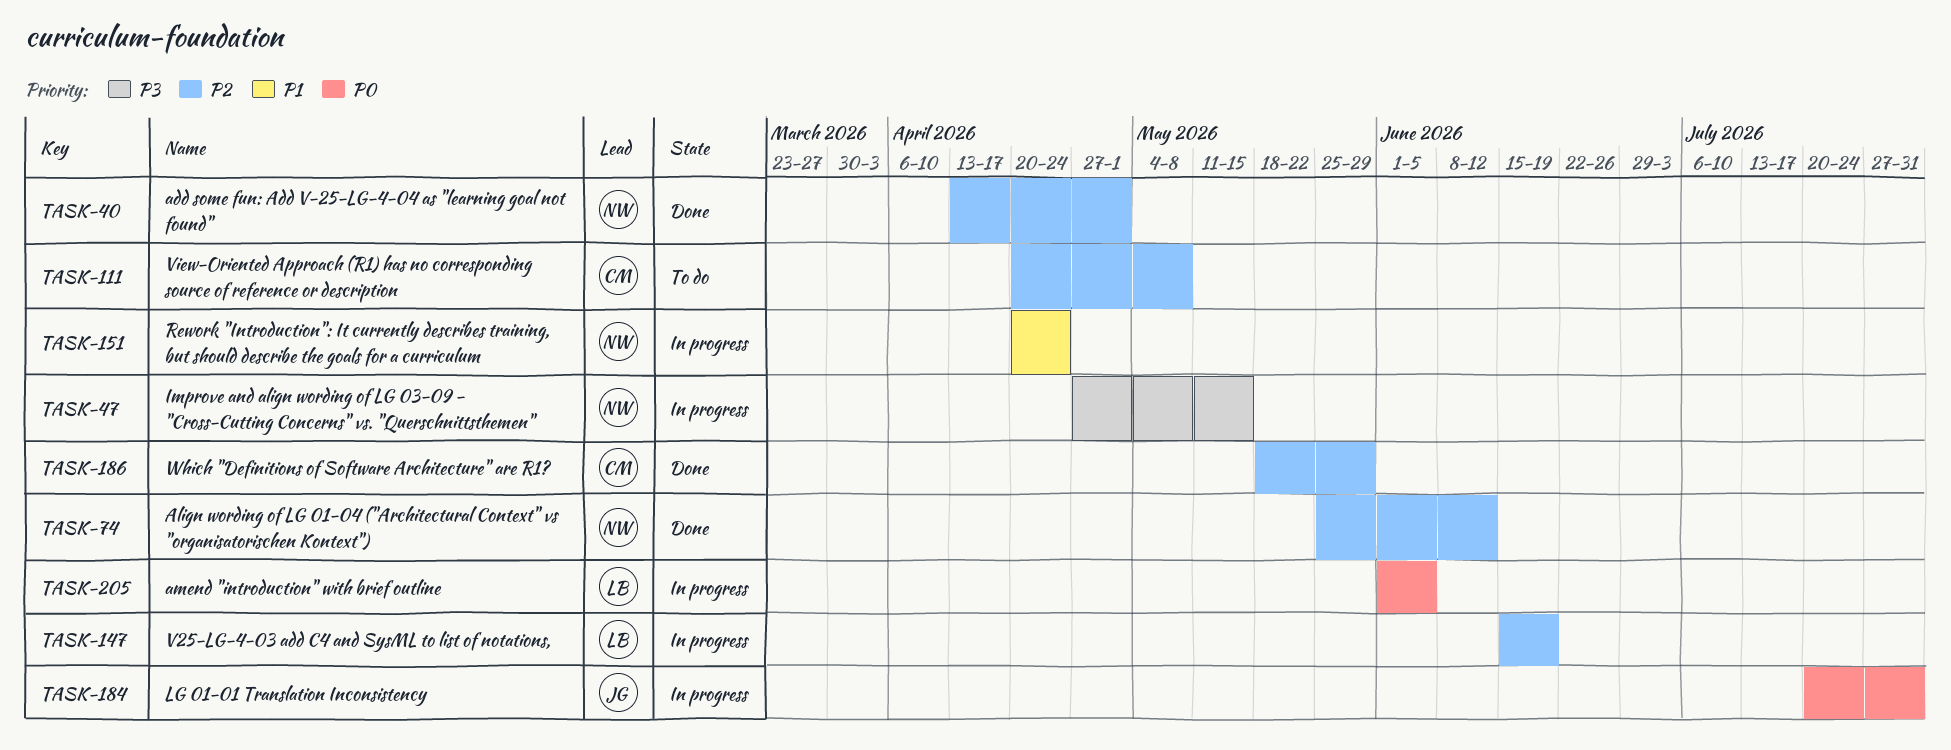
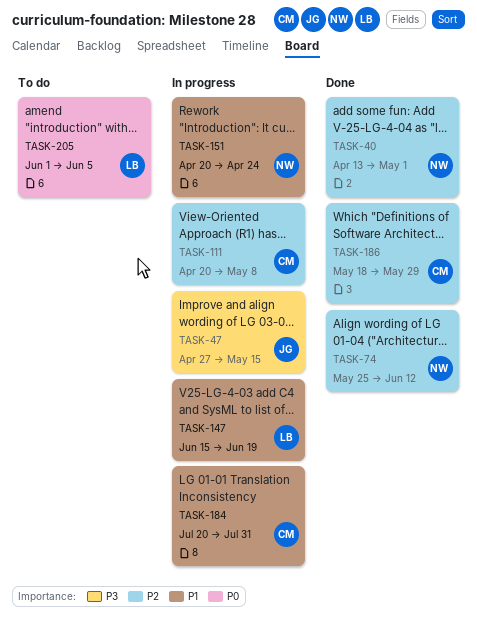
TASK-47, owner: NW -> JG
TASK-111, status: To do -> In progress
TASK-147, priority: P2 -> P1
TASK-184, owner: JG -> CM
TASK-184, priority: P0 -> P1
TASK-205, status: In progress -> To do

